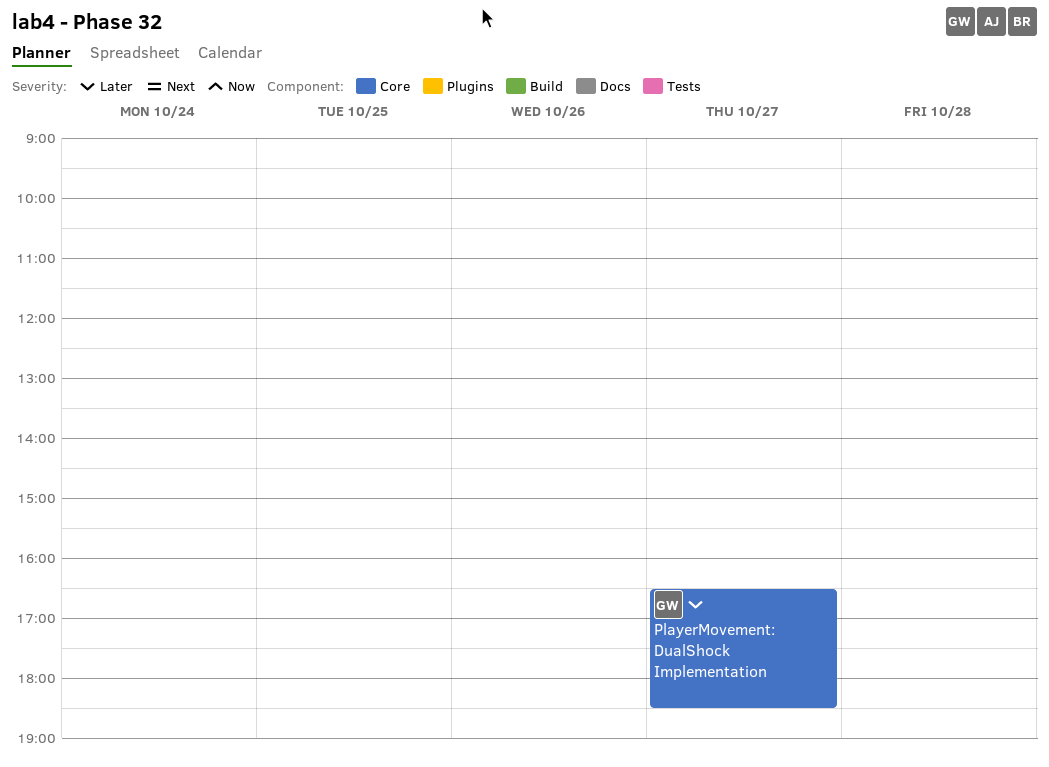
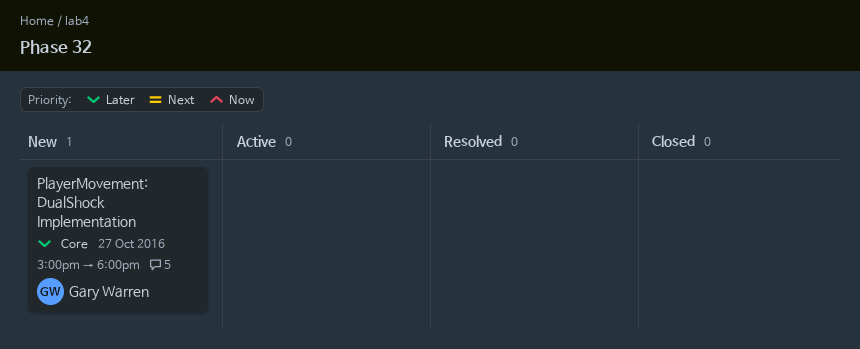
PlayerMovement: DualShock Implementation, begins: 16:30 -> 15:00
PlayerMovement: DualShock Implementation, ends: 18:30 -> 18:00

